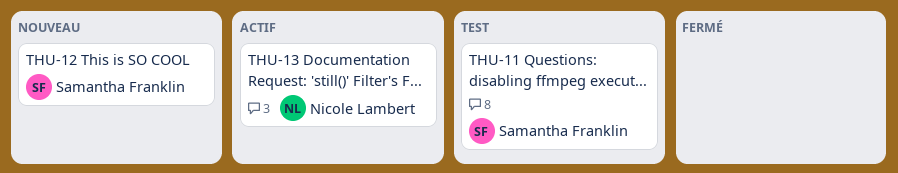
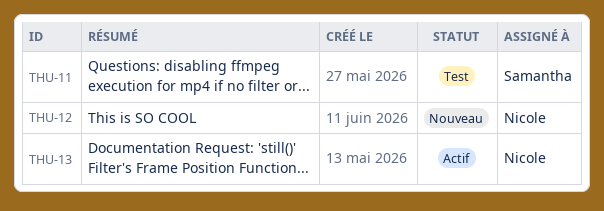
THU-12, owner: Samantha Franklin -> Nicole Lambert

